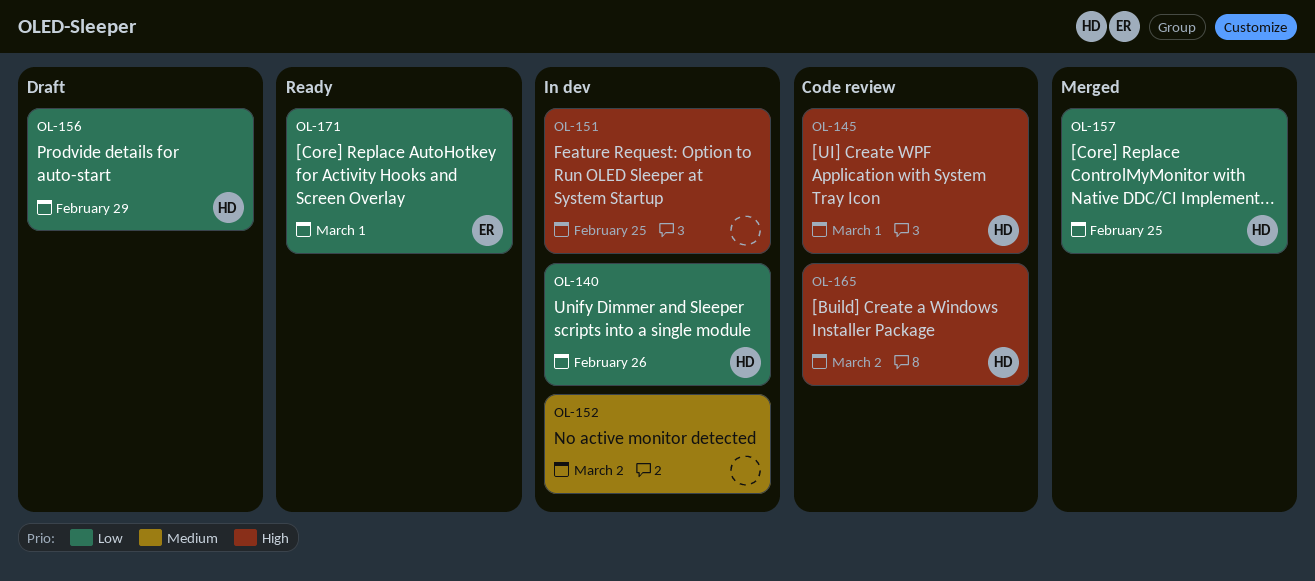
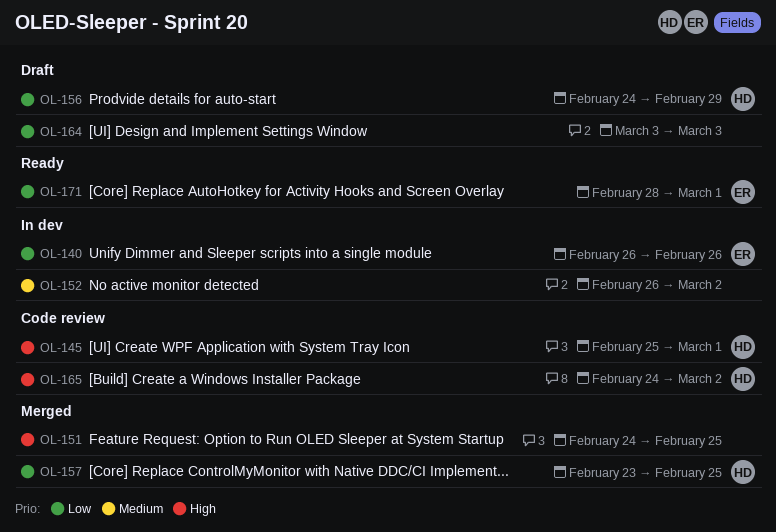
OL-140, owner: HD -> ER
OL-151, status: In dev -> Merged
OL-164: none -> present

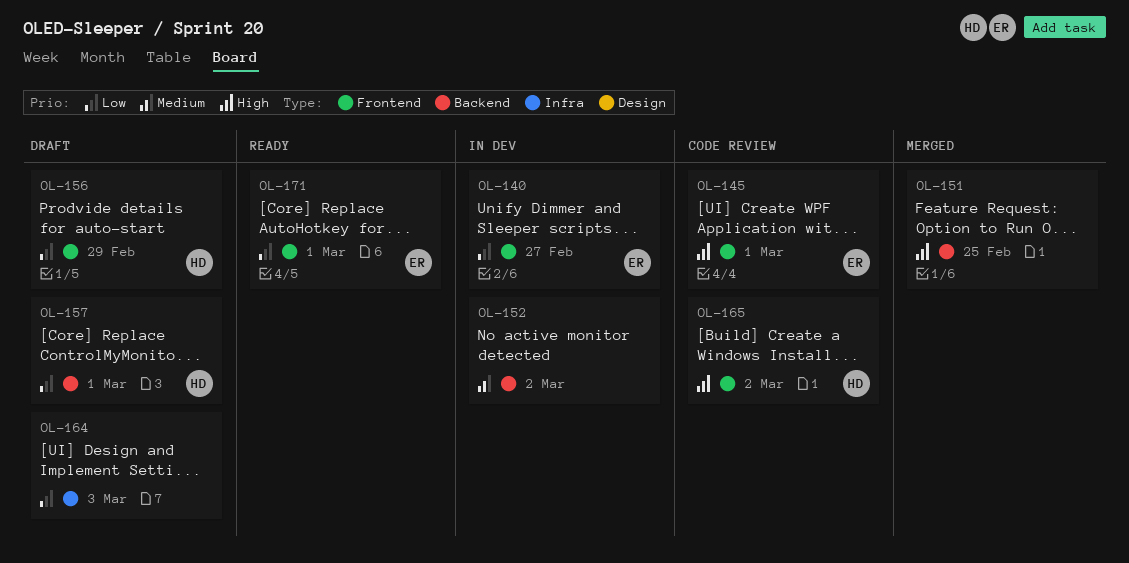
OL-140, due: Feb 26 -> Feb 27
OL-145, owner: HD -> ER
OL-157, status: Merged -> Draft
OL-157, due: Feb 25 -> Mar 1

